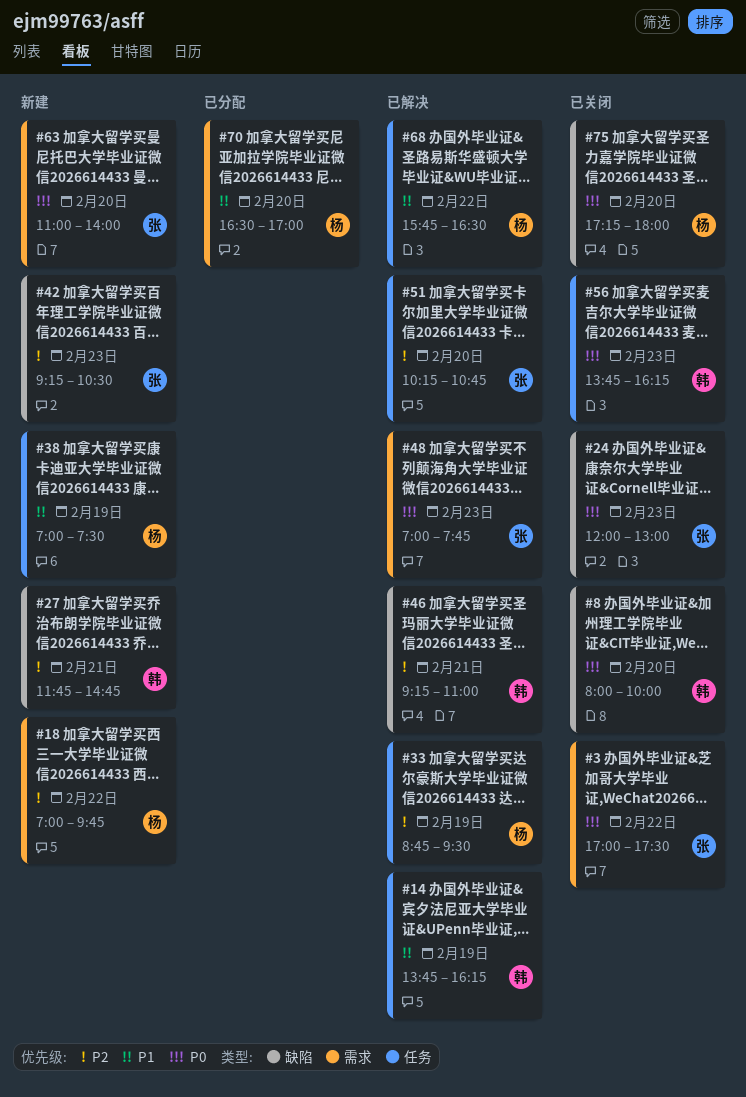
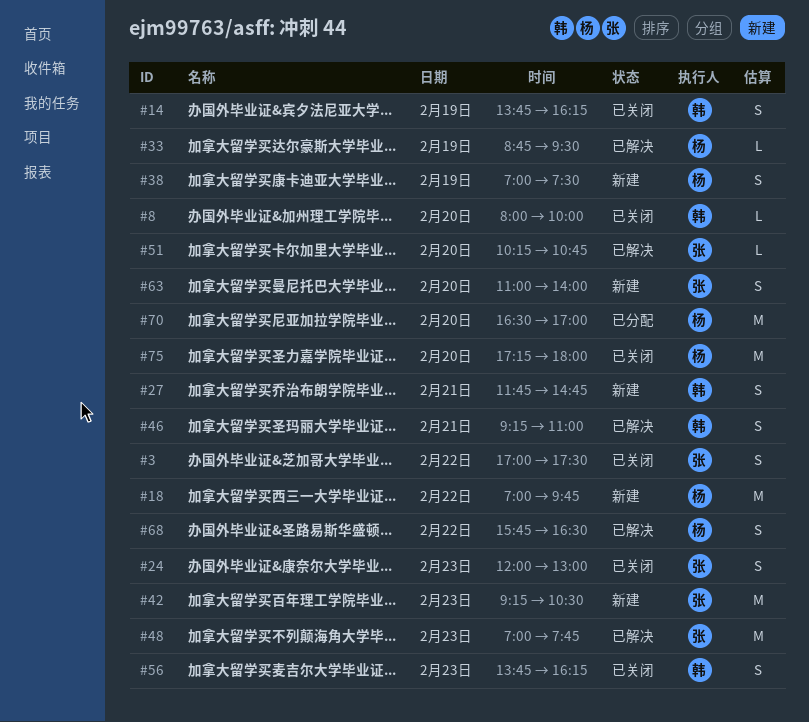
#14, status: 已解决 -> 已关闭

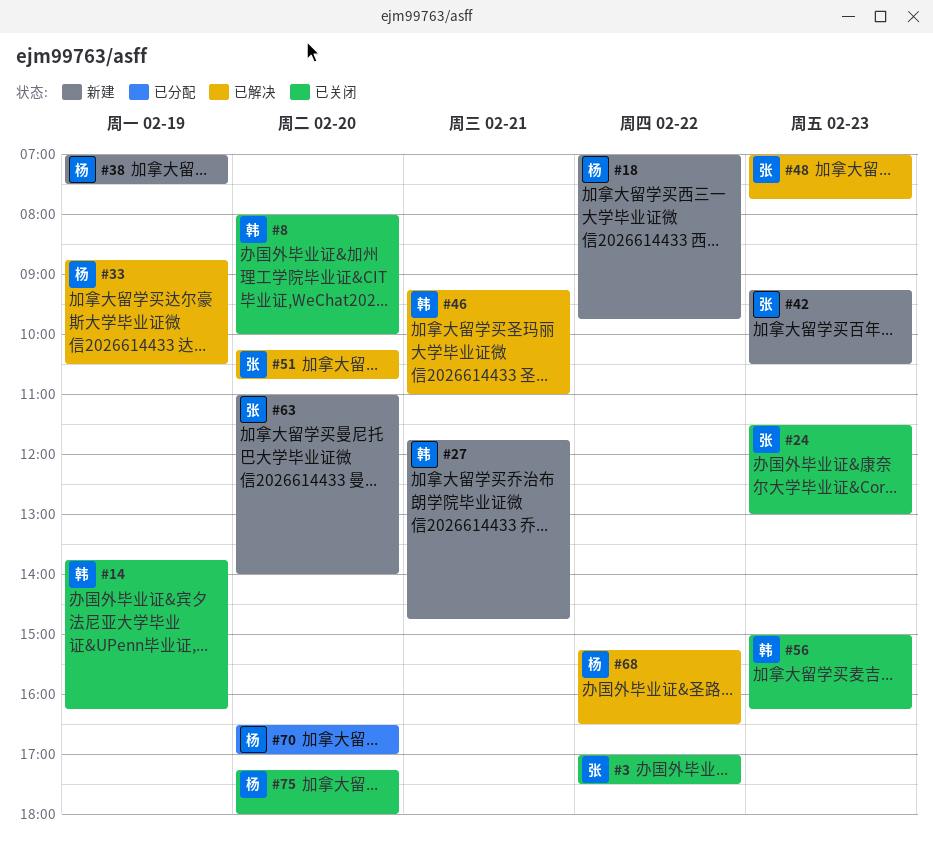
#24, begins: 12:00 -> 11:30
#33, ends: 09:30 -> 10:30
#56, begins: 13:45 -> 15:00
#68, begins: 15:45 -> 15:15

